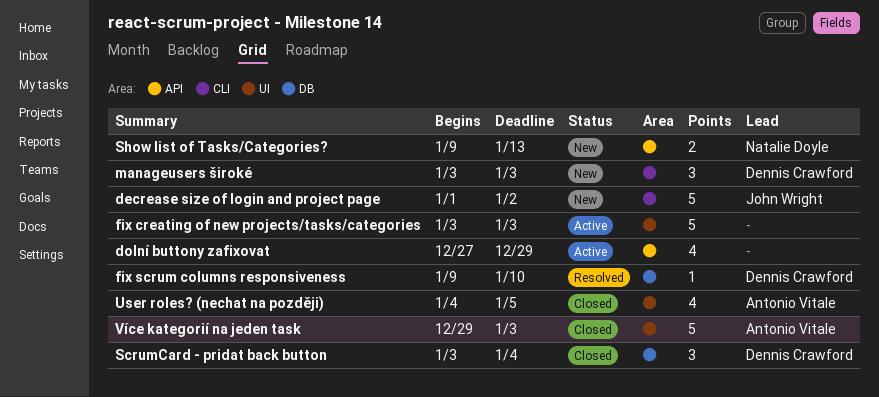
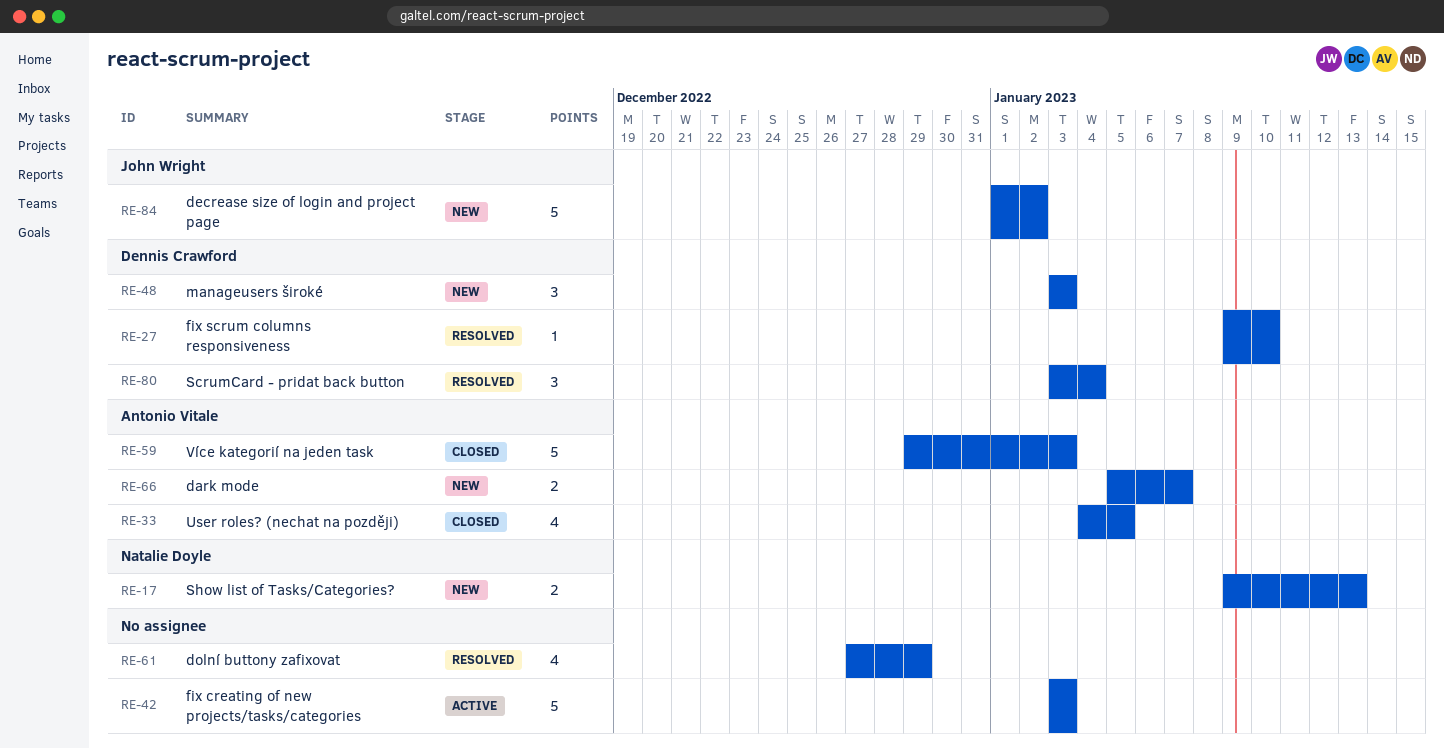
dark mode: none -> present
dolní buttony zafixovat, status: Active -> Resolved
ScrumCard - pridat back button, status: Closed -> Resolved

